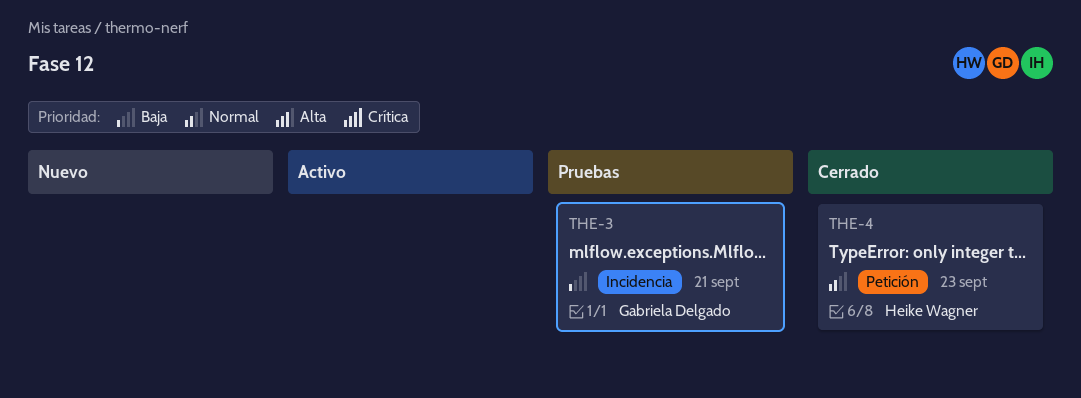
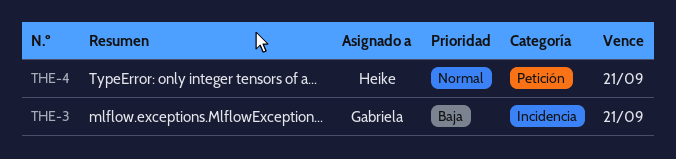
THE-4, due: Sep 23 -> Sep 21

